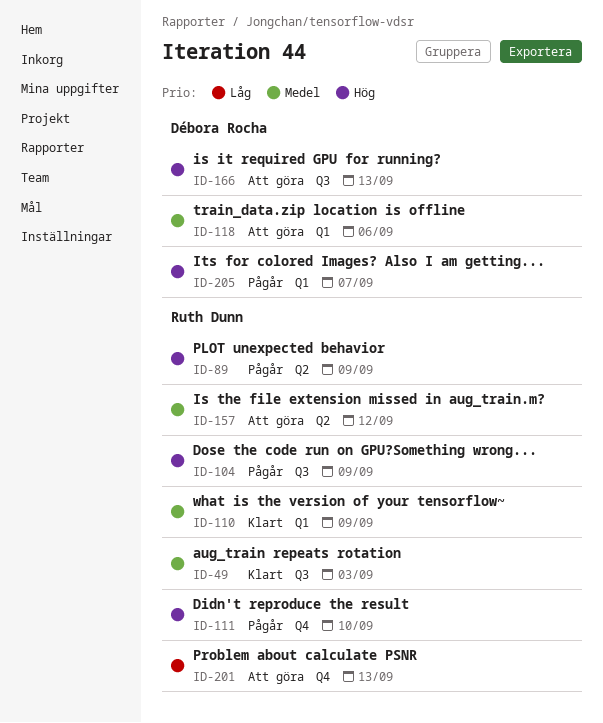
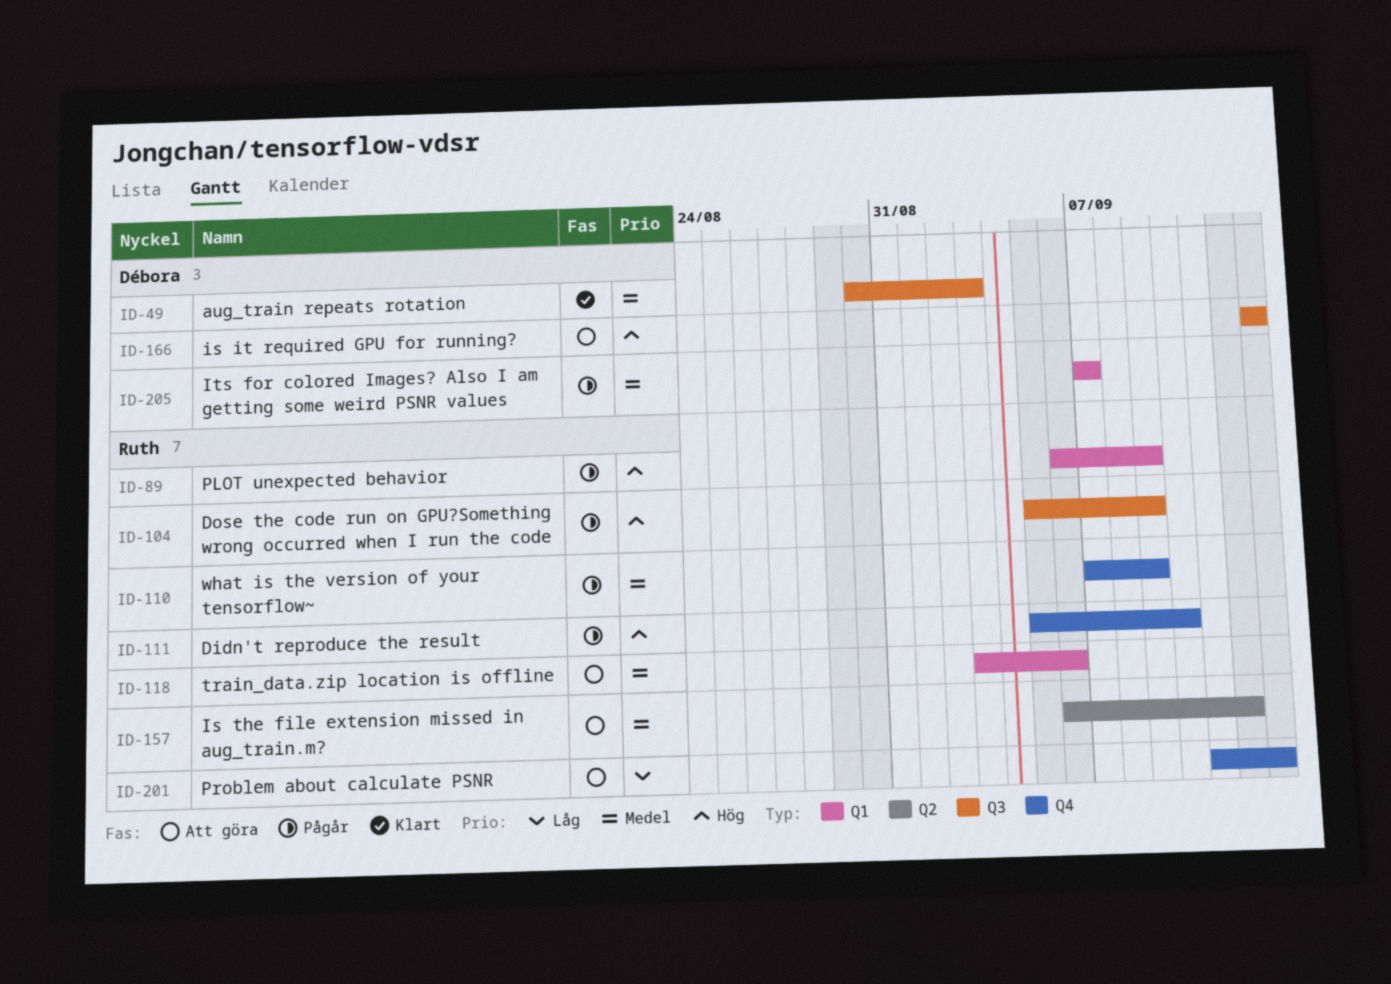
ID-49, owner: Ruth Dunn -> Débora Rocha
ID-89, label: Q2 -> Q1
ID-110, status: Klart -> Pågår
ID-110, label: Q1 -> Q4
ID-118, owner: Débora Rocha -> Ruth Dunn
ID-205, priority: Hög -> Medel

